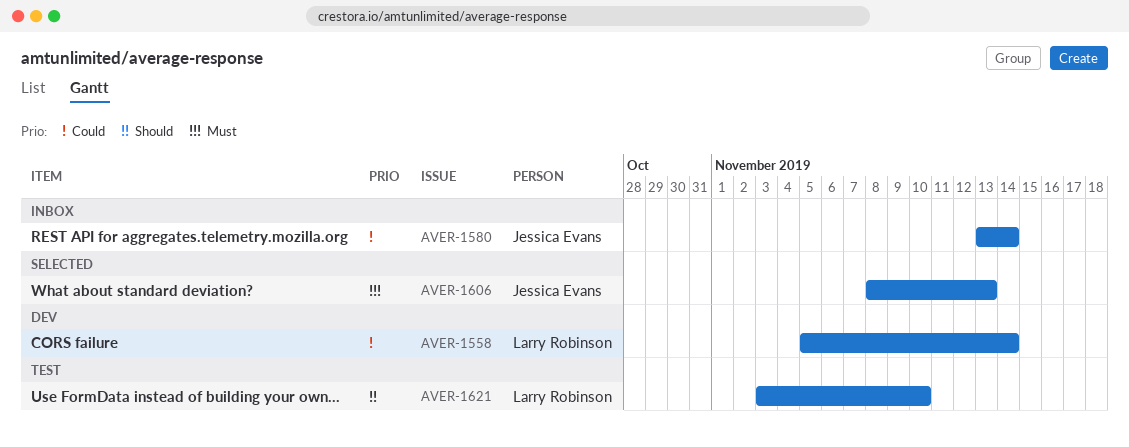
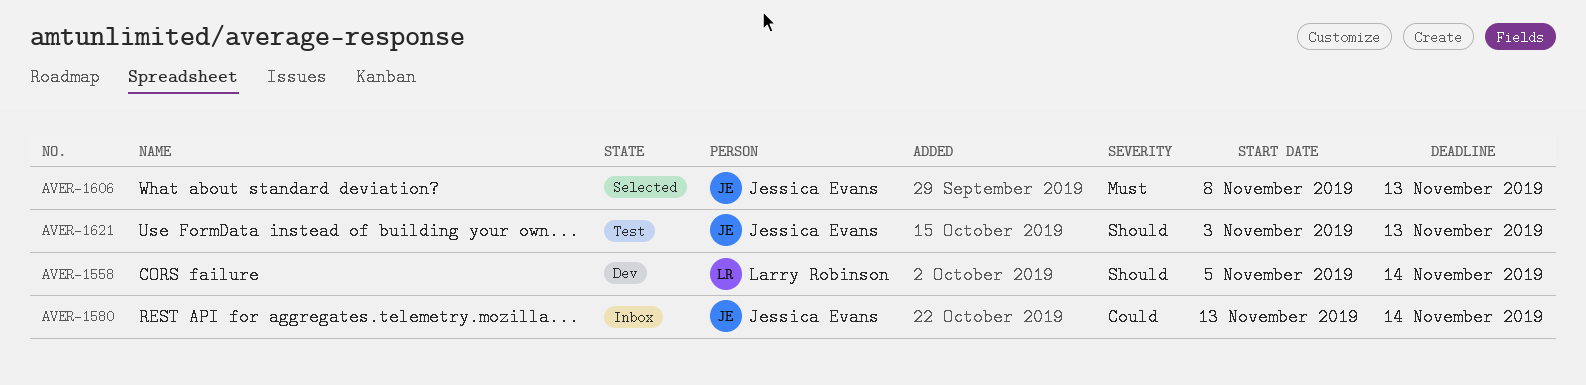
AVER-1558, priority: Could -> Should
AVER-1621, owner: Larry Robinson -> Jessica Evans
AVER-1621, due: Nov 10 -> Nov 13

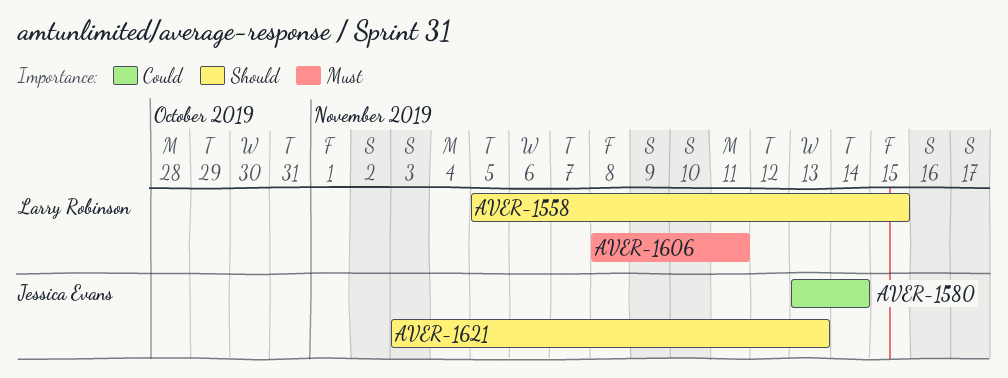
AVER-1558, due: Nov 14 -> Nov 15
AVER-1606, owner: Jessica Evans -> Larry Robinson
AVER-1606, due: Nov 13 -> Nov 11

